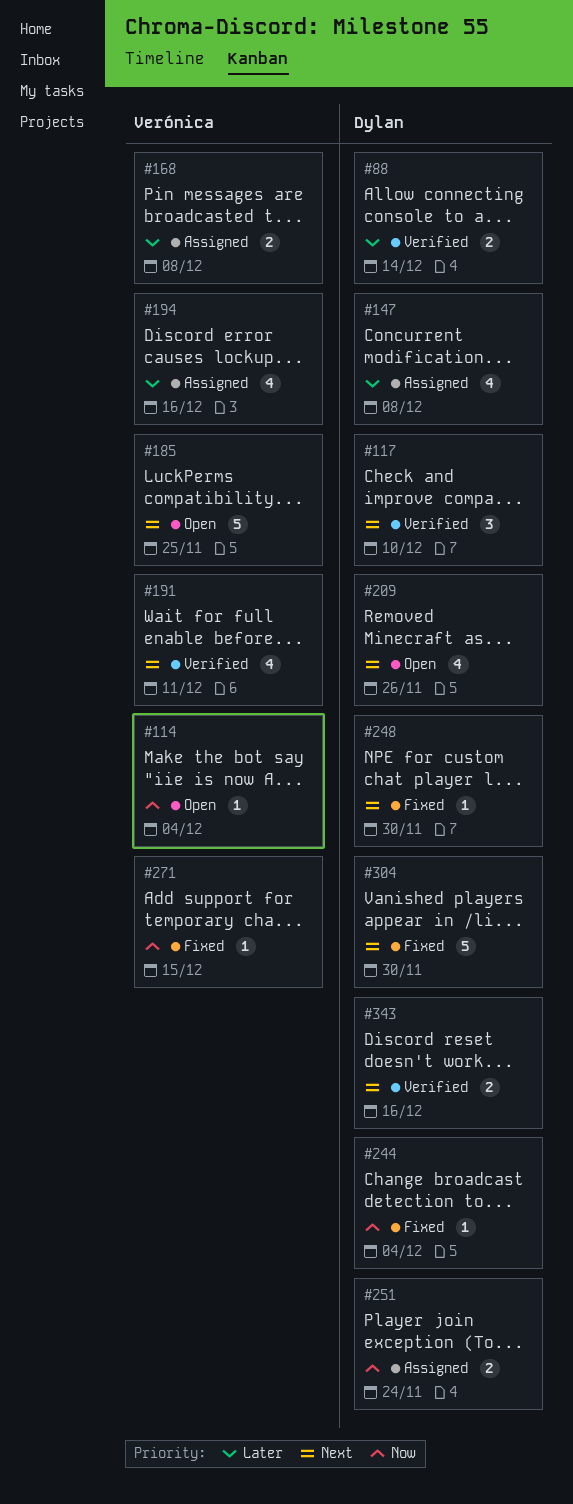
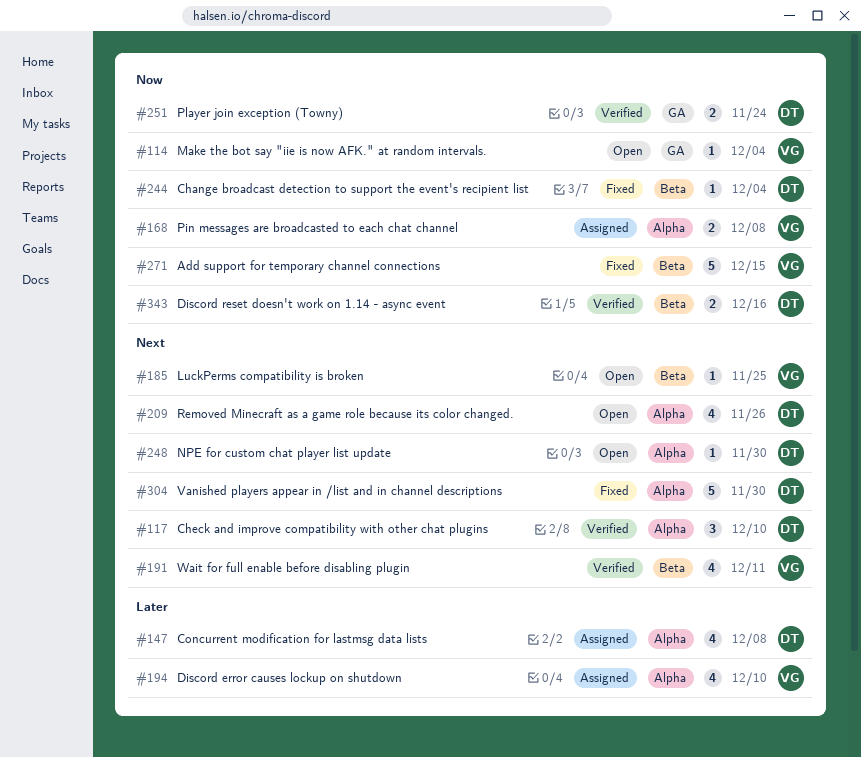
#88: present -> none
#168, priority: Later -> Now
#185, estimate: 5 -> 1
#194, due: Dec 16 -> Dec 10
#248, status: Fixed -> Open
#251, status: Assigned -> Verified
#271, estimate: 1 -> 5
#343, priority: Next -> Now

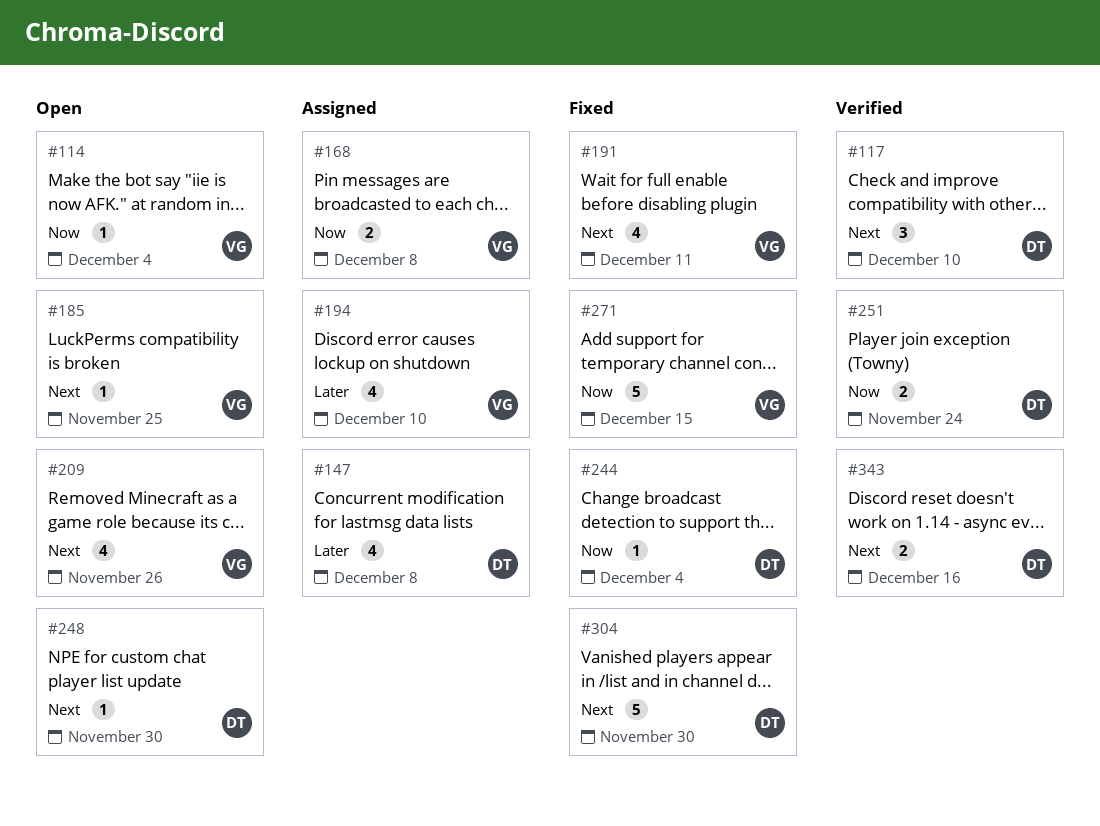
#191, status: Verified -> Fixed
#209, owner: DT -> VG
#343, priority: Now -> Next

